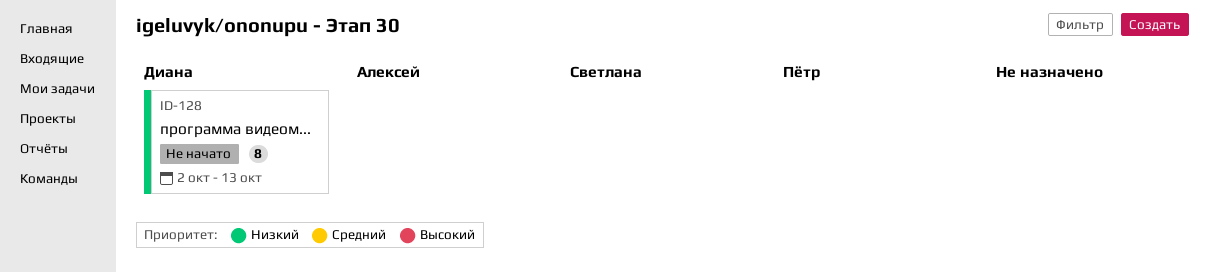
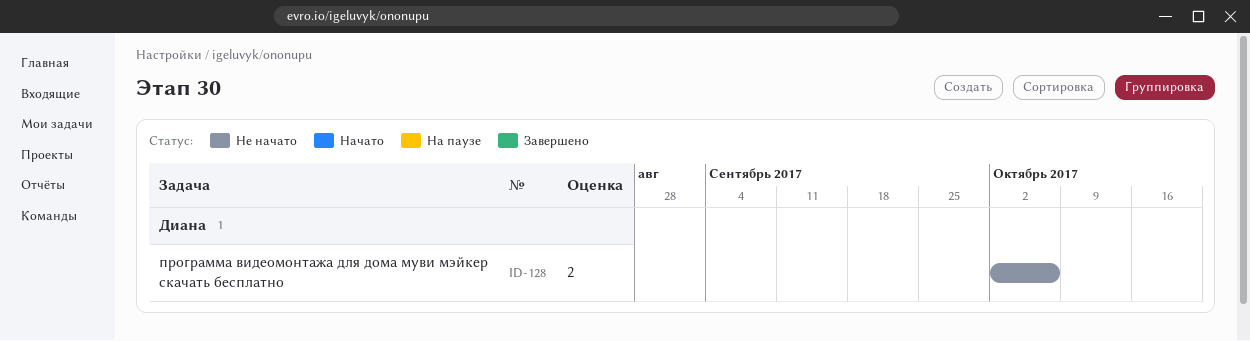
ID-128, estimate: 8 -> 2
ID-128, due: Oct 13 -> Oct 6

